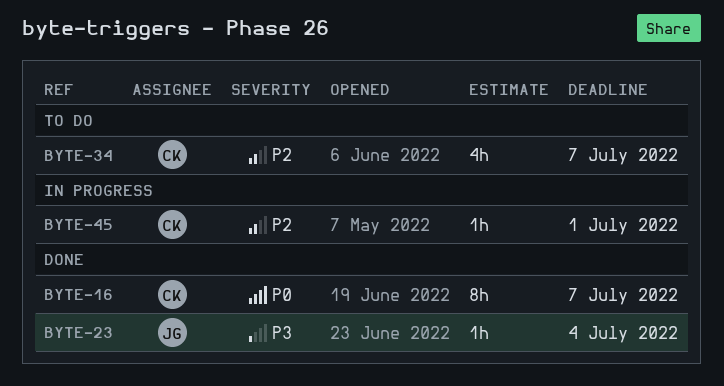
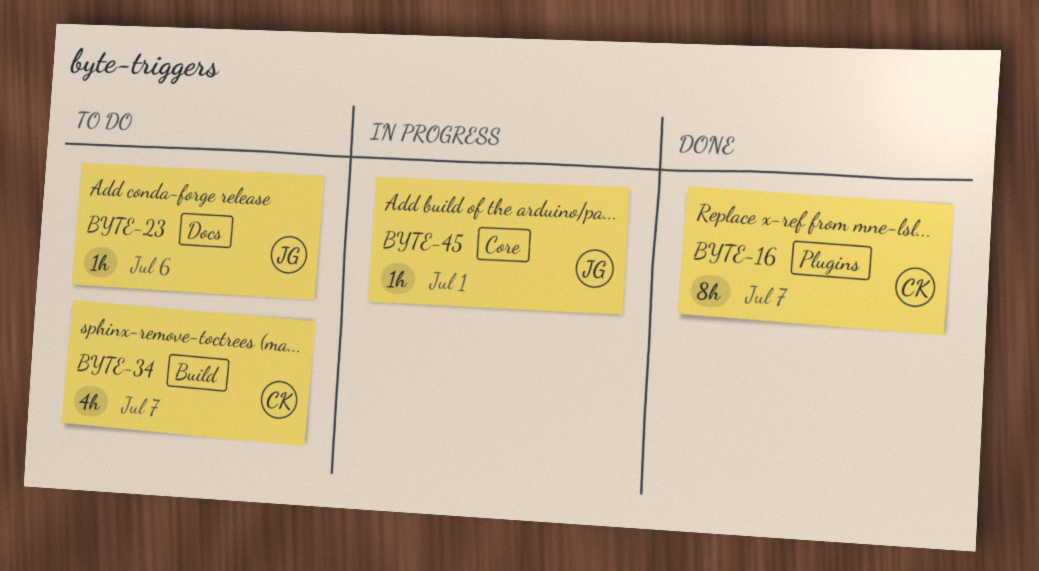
BYTE-23, status: Done -> To do
BYTE-23, due: Jul 4 -> Jul 6
BYTE-45, owner: CK -> JG

